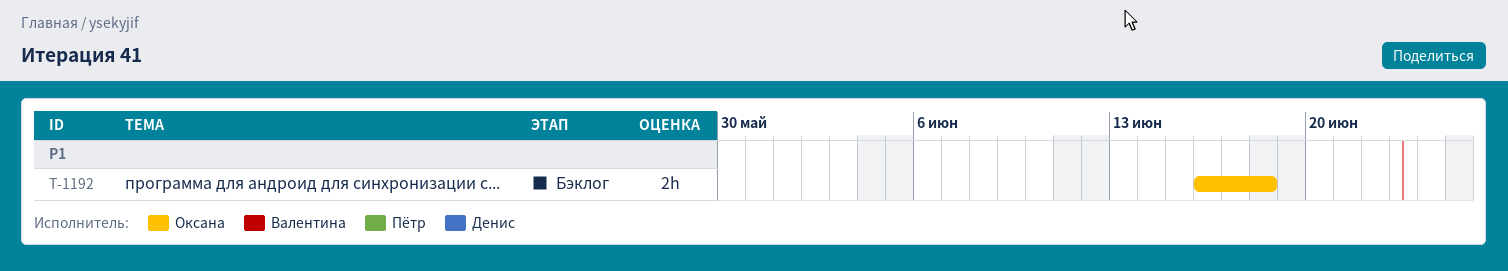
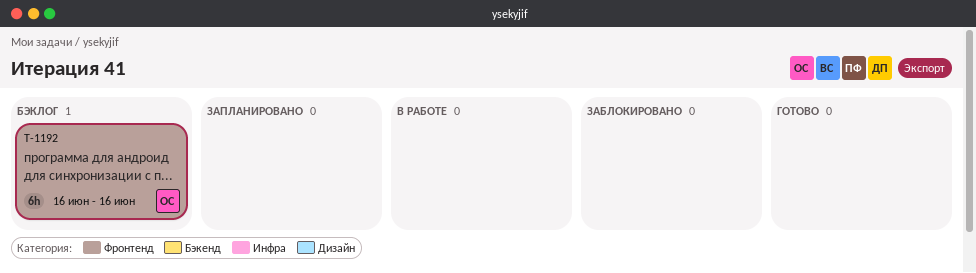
T-1192, estimate: 2h -> 6h
T-1192, due: Jun 18 -> Jun 16

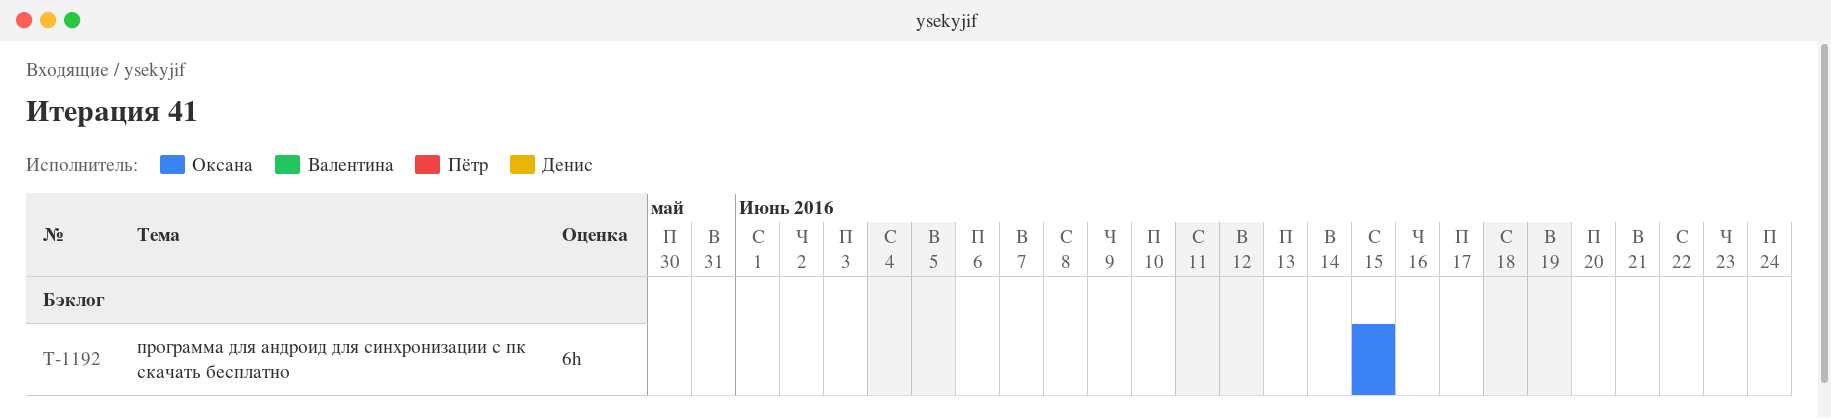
T-1192, start: Jun 16 -> Jun 15
T-1192, due: Jun 16 -> Jun 15

